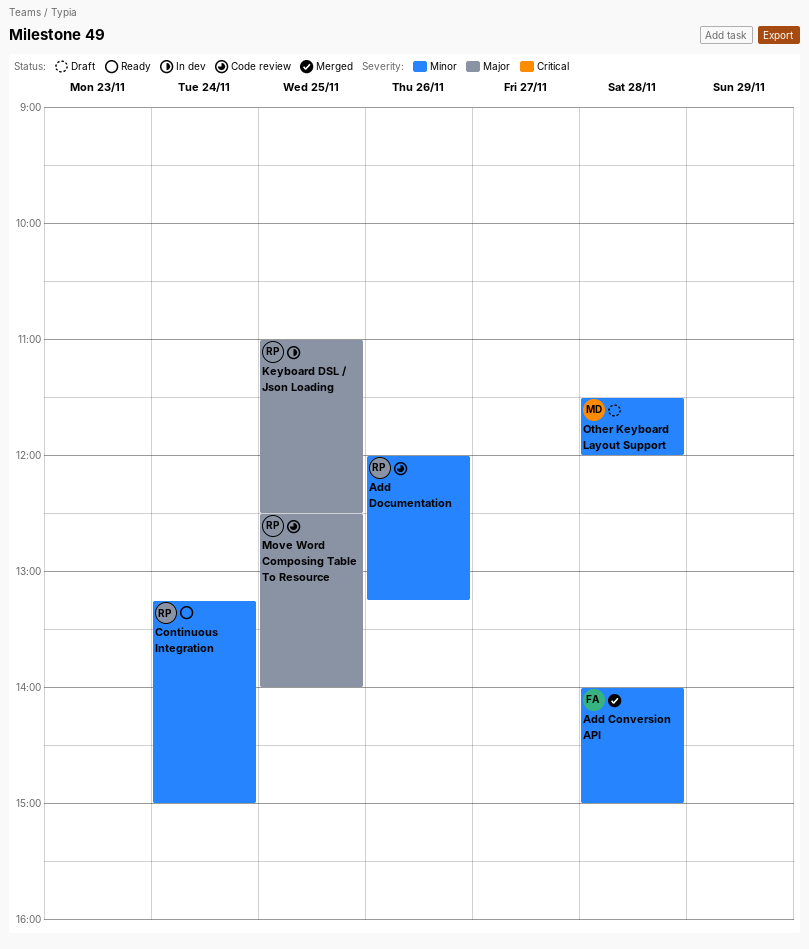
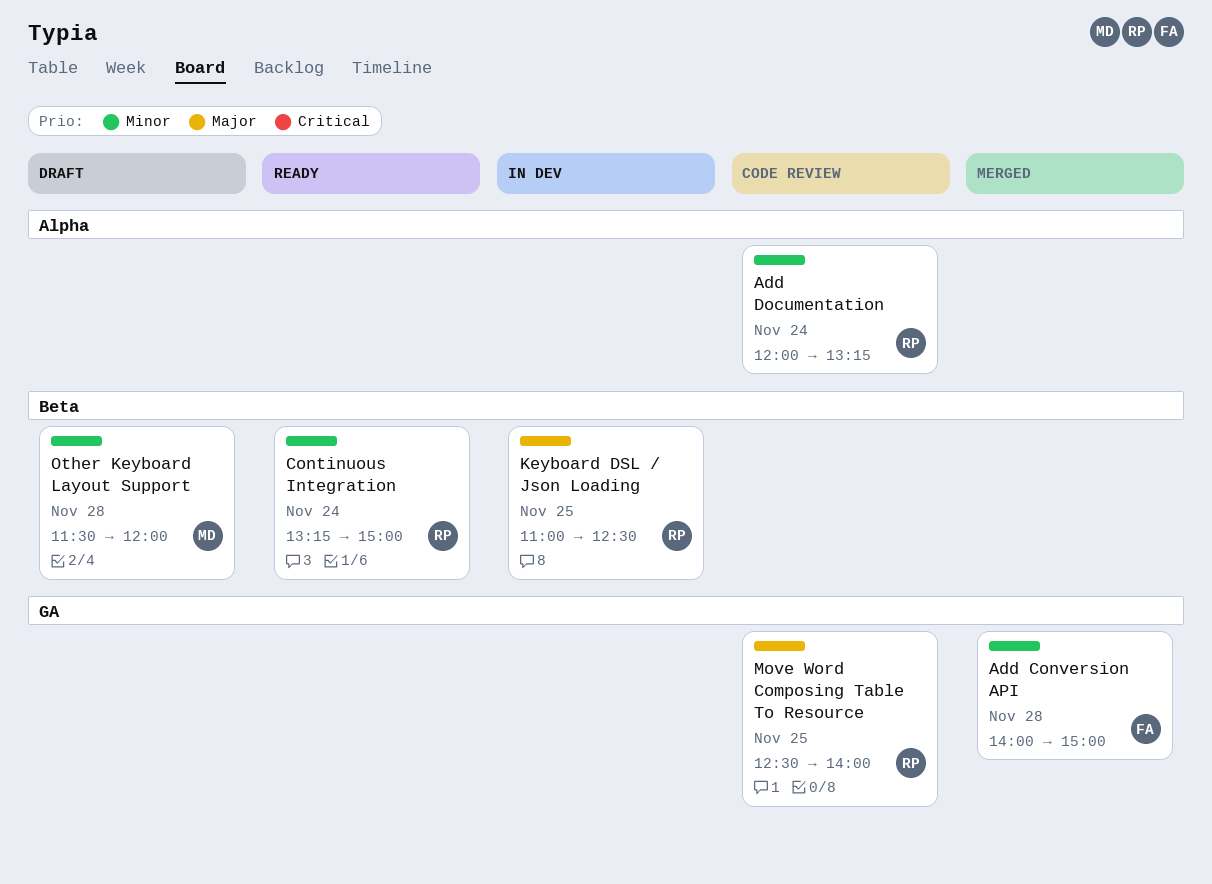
Add Documentation, day: Nov 26 -> Nov 24

